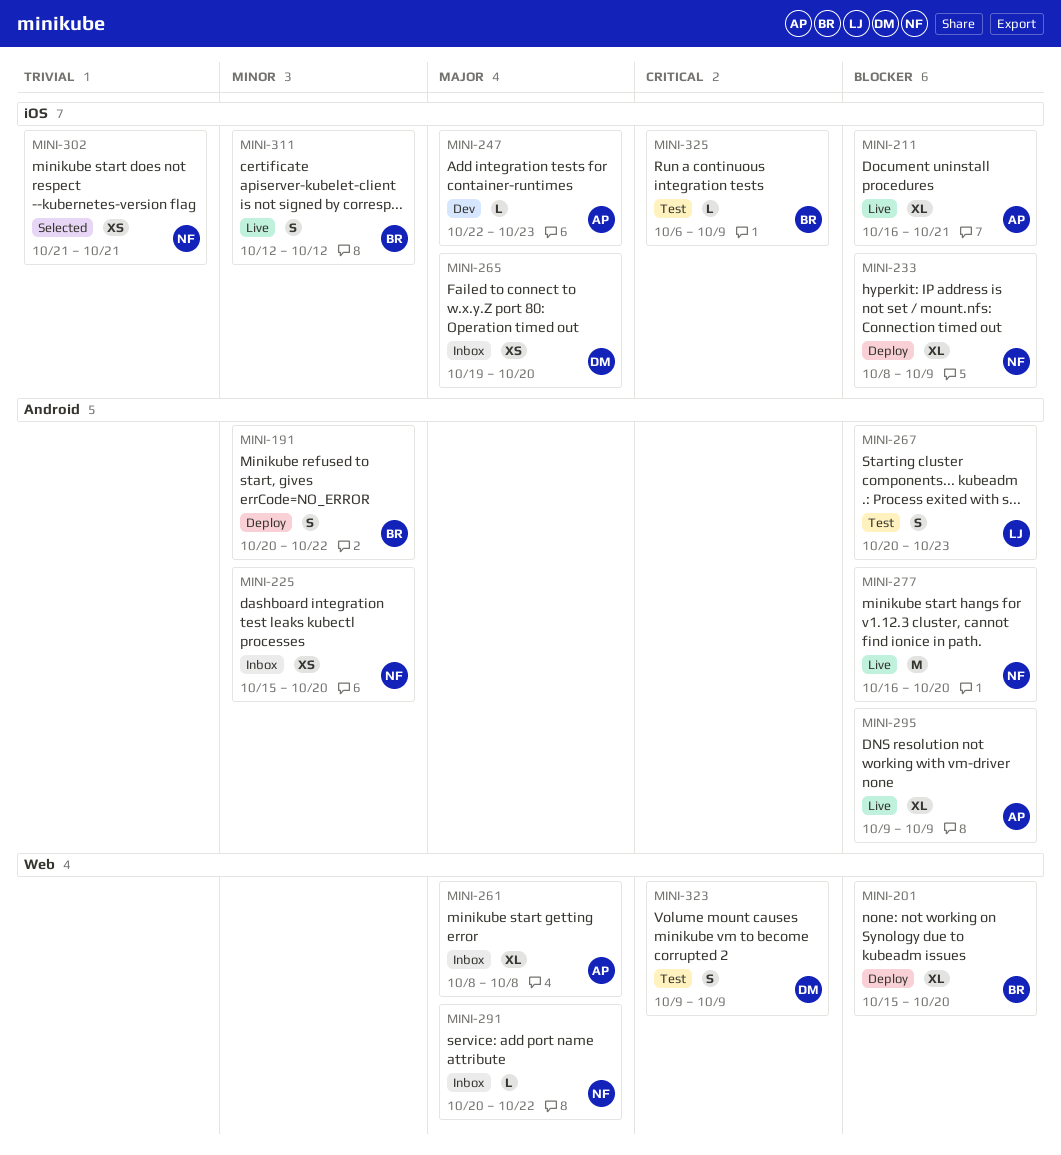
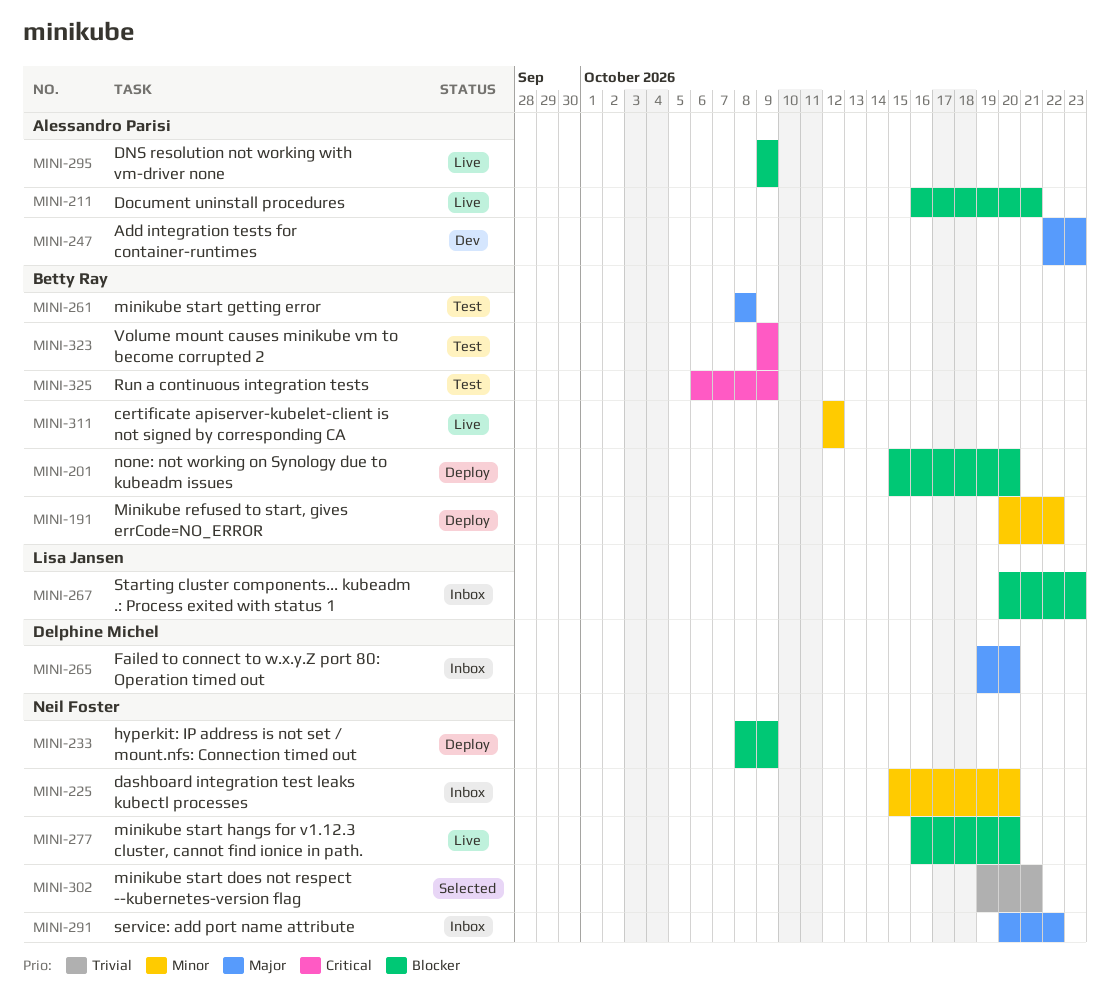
MINI-261, status: Inbox -> Test
MINI-261, owner: Alessandro Parisi -> Betty Ray
MINI-267, status: Test -> Inbox
MINI-302, start: Oct 21 -> Oct 19
MINI-323, owner: Delphine Michel -> Betty Ray

